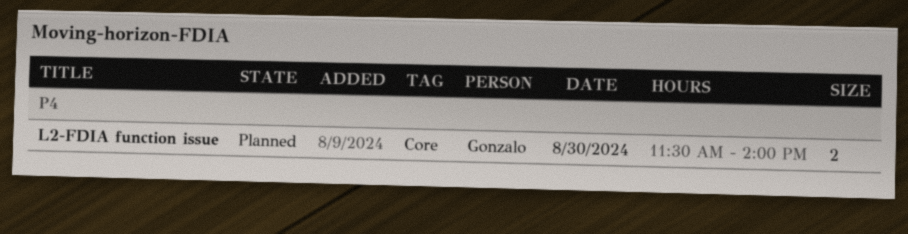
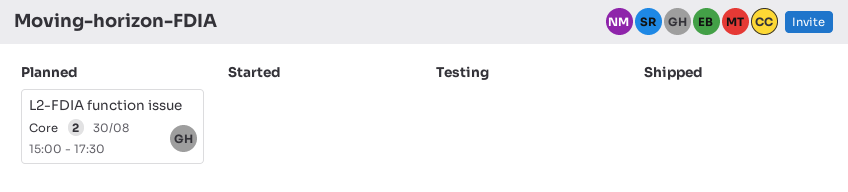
L2-FDIA function issue, begins: 11:30 -> 15:00
L2-FDIA function issue, ends: 14:00 -> 17:30

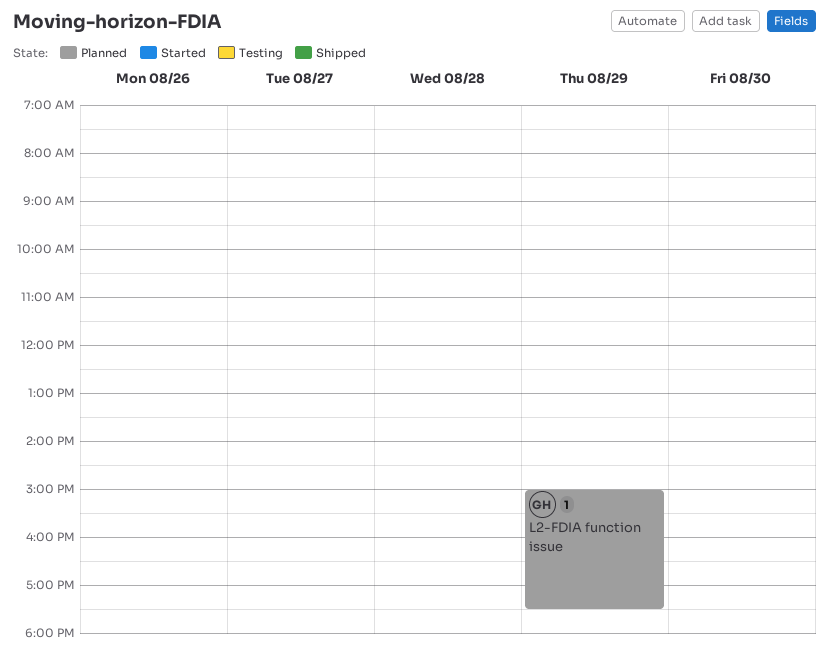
L2-FDIA function issue, estimate: 2 -> 1
L2-FDIA function issue, day: Aug 30 -> Aug 29

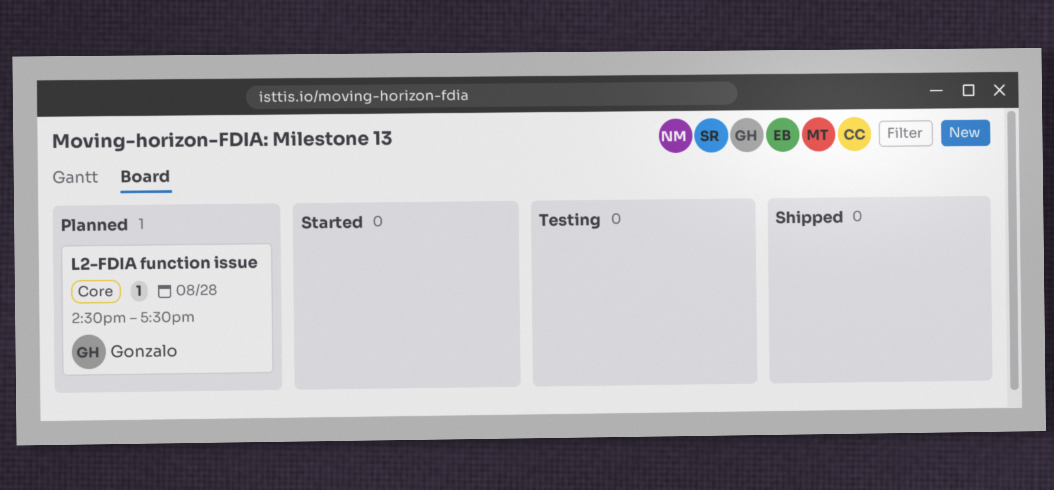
L2-FDIA function issue, day: Aug 29 -> Aug 28
L2-FDIA function issue, begins: 15:00 -> 14:30

